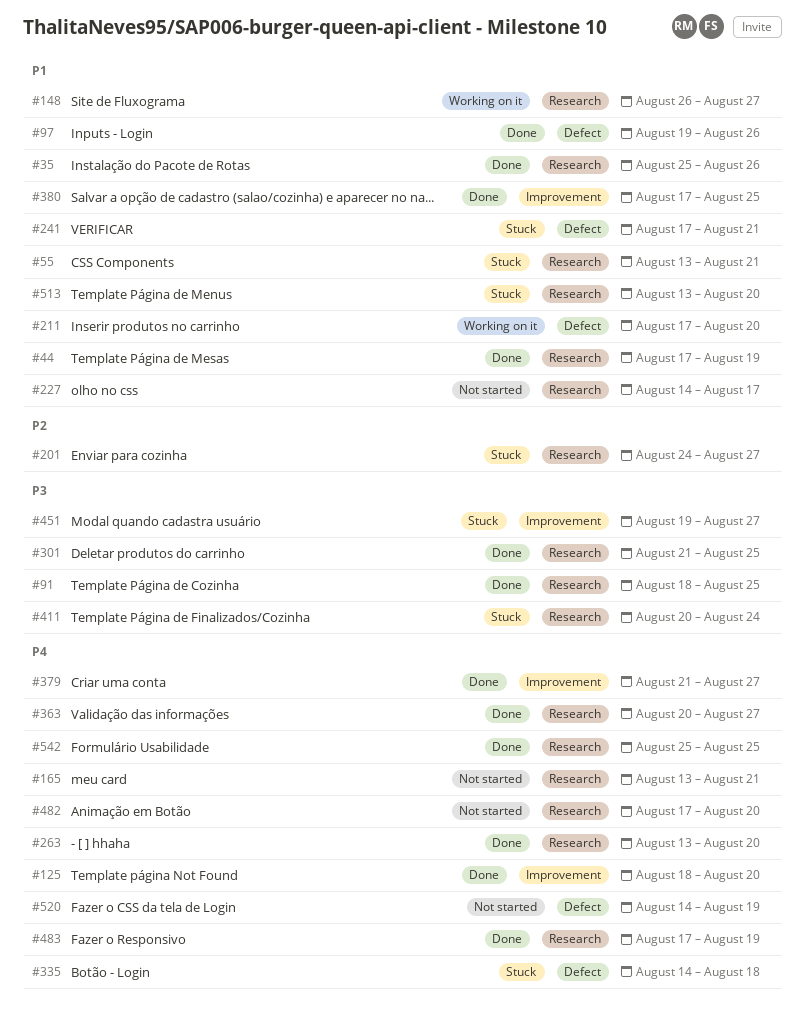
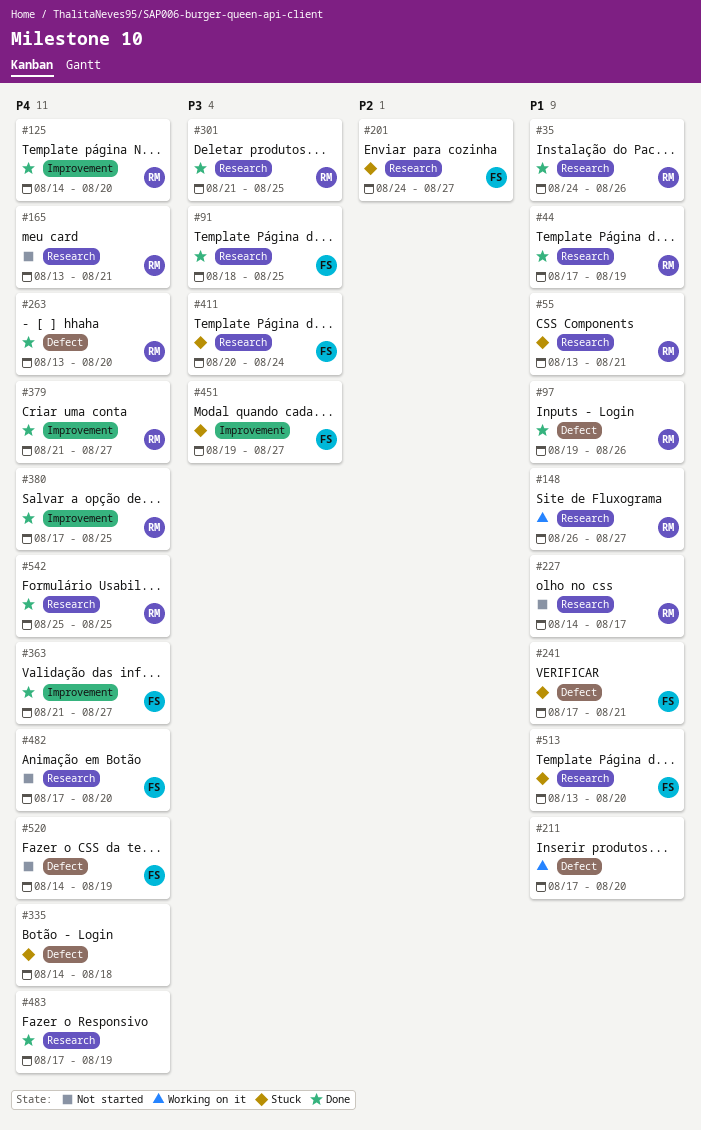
#35, start: Aug 25 -> Aug 24
#125, start: Aug 18 -> Aug 14
#263, label: Research -> Defect
#363, label: Research -> Improvement
#363, start: Aug 20 -> Aug 21
#380, priority: P1 -> P4

